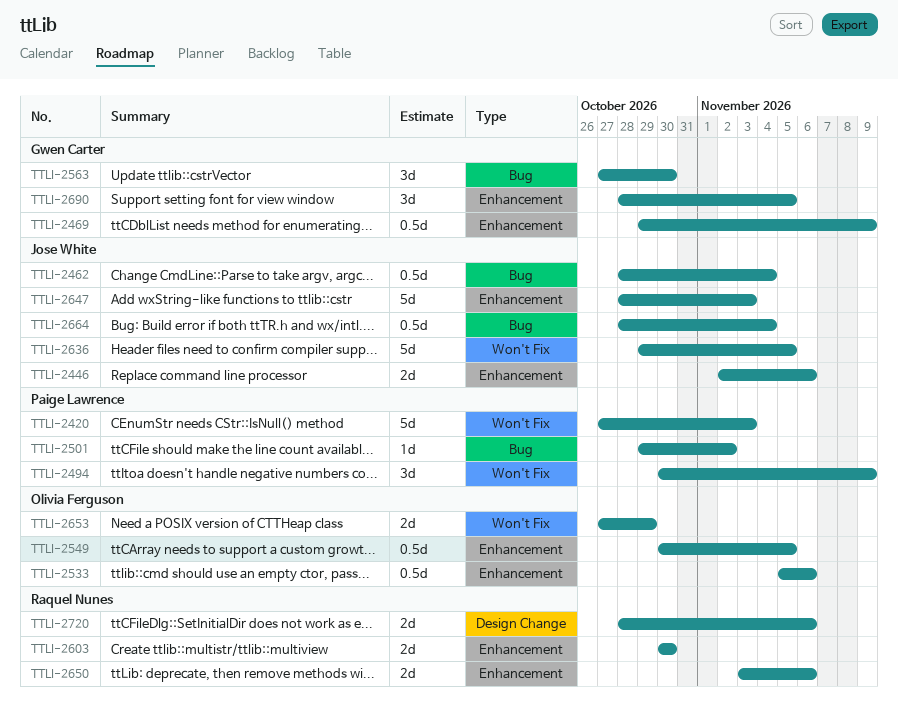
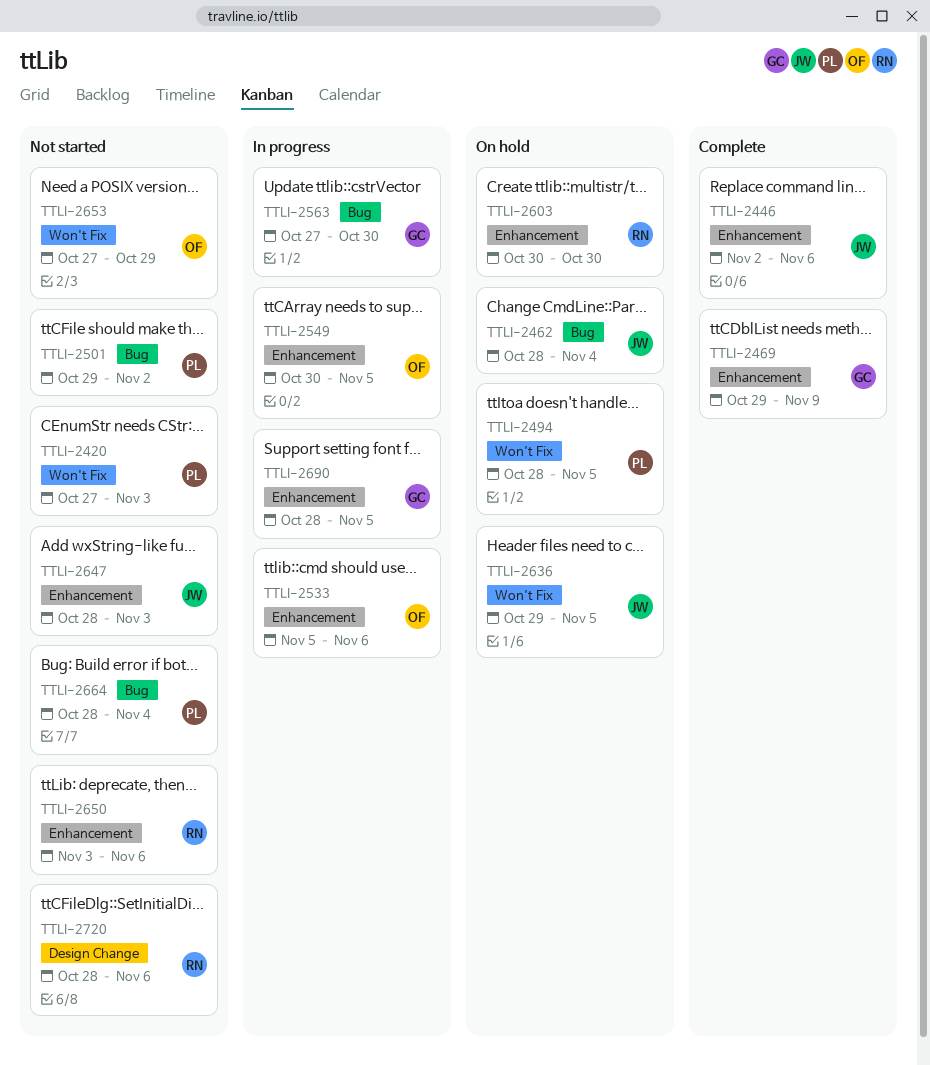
TTLI-2494, start: Oct 30 -> Oct 28
TTLI-2494, due: Nov 9 -> Nov 5
TTLI-2664, owner: Jose White -> Paige Lawrence

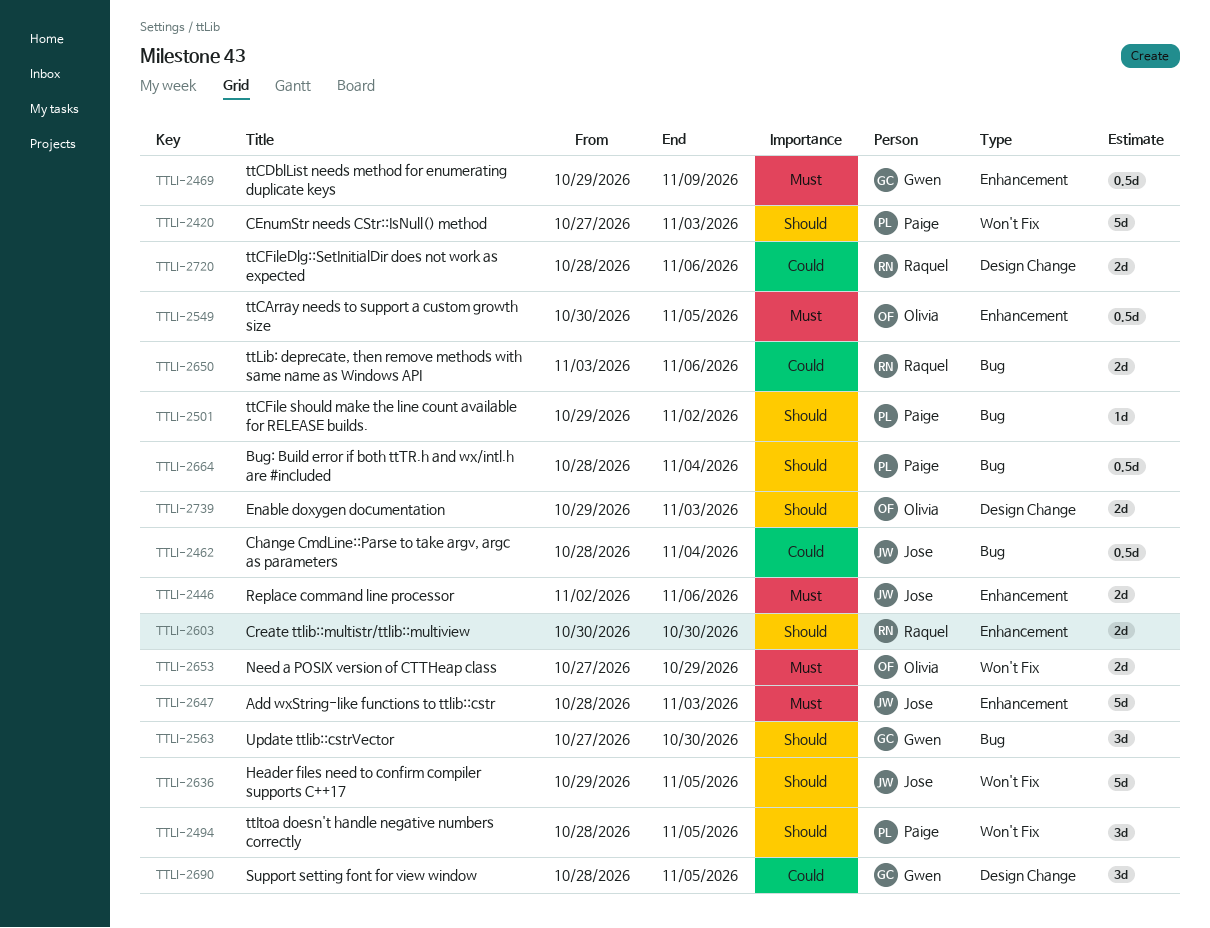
TTLI-2533: present -> none
TTLI-2650, label: Enhancement -> Bug
TTLI-2690, label: Enhancement -> Design Change
TTLI-2739: none -> present

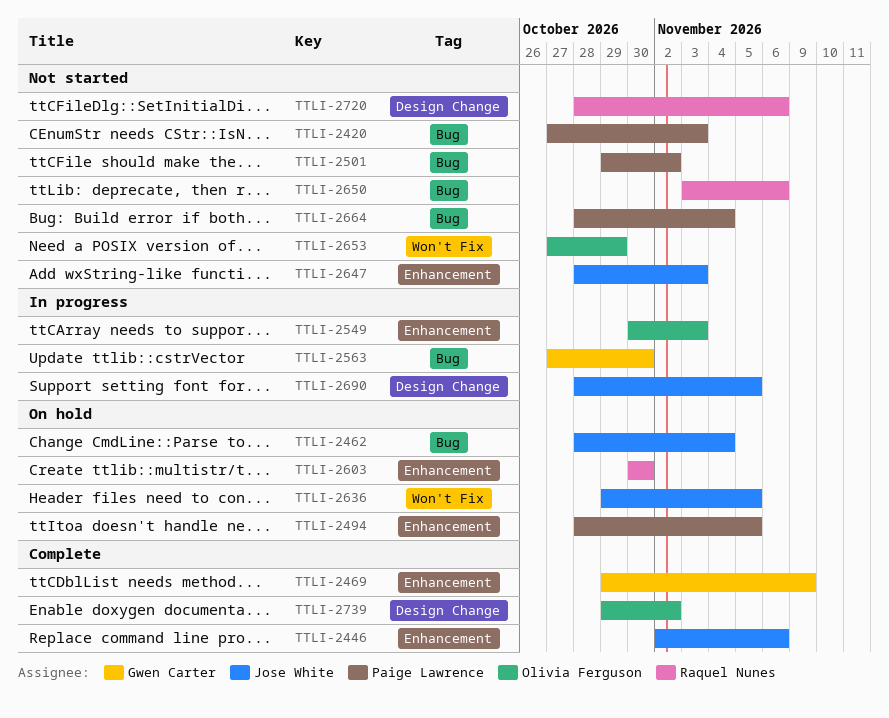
TTLI-2420, label: Won't Fix -> Bug
TTLI-2494, label: Won't Fix -> Enhancement
TTLI-2549, due: Nov 5 -> Nov 3
TTLI-2690, owner: Gwen Carter -> Jose White
TTLI-2739, due: Nov 3 -> Nov 2

